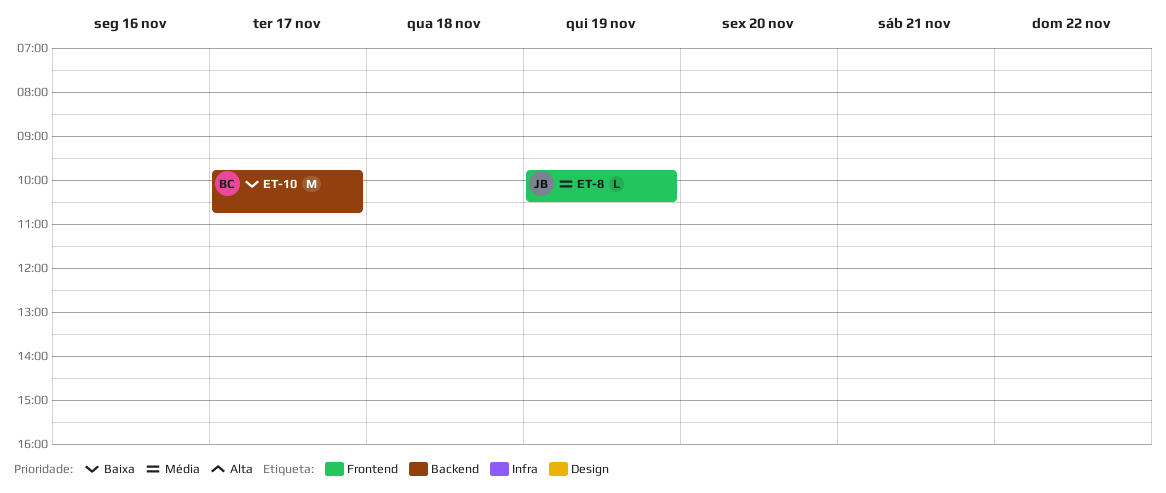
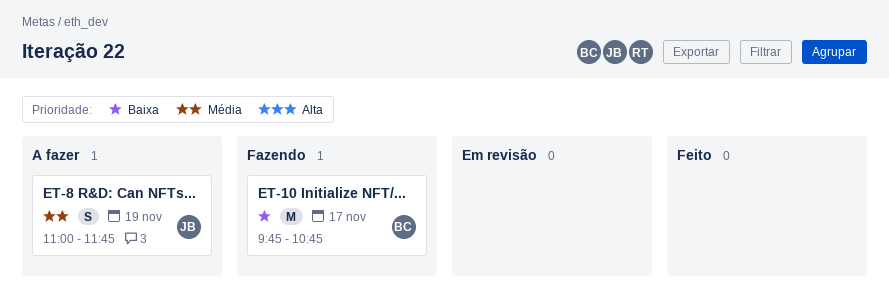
ET-8, estimate: L -> S
ET-8, begins: 09:45 -> 11:00
ET-8, ends: 10:30 -> 11:45

